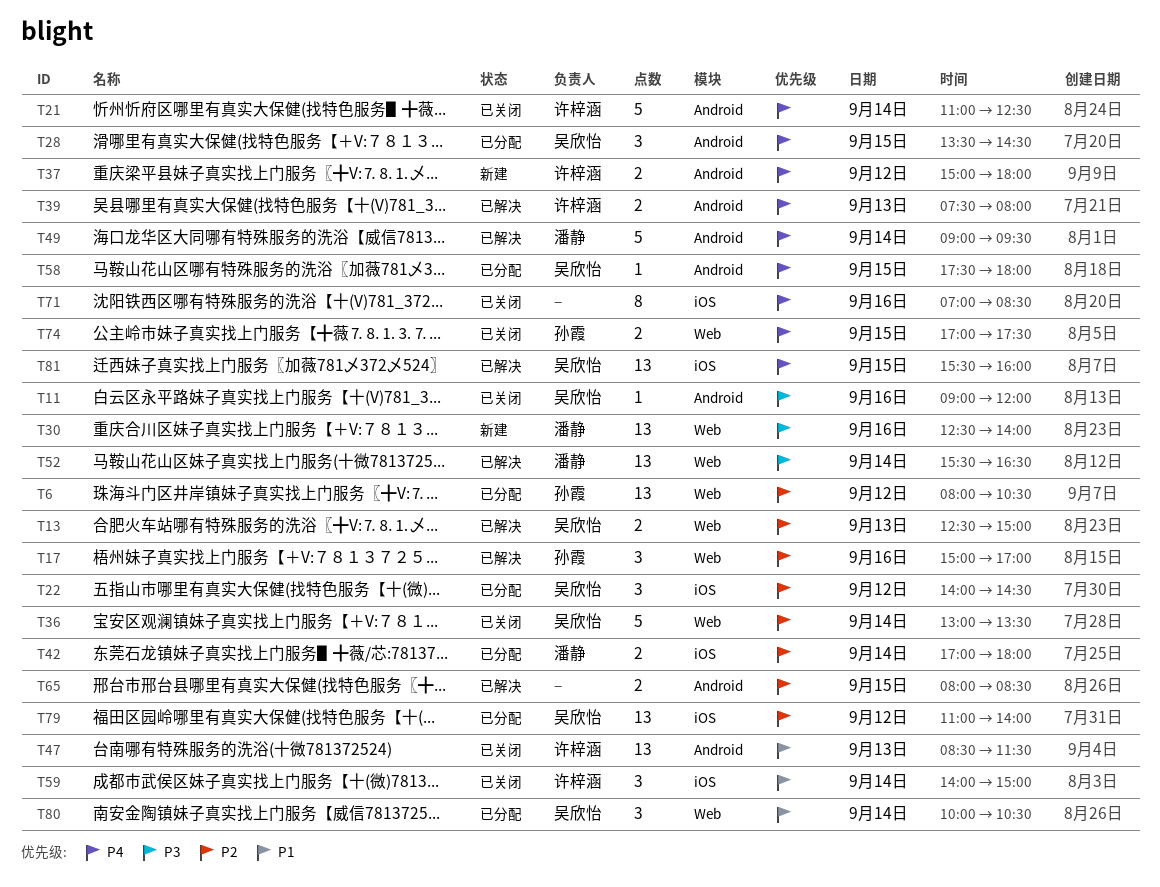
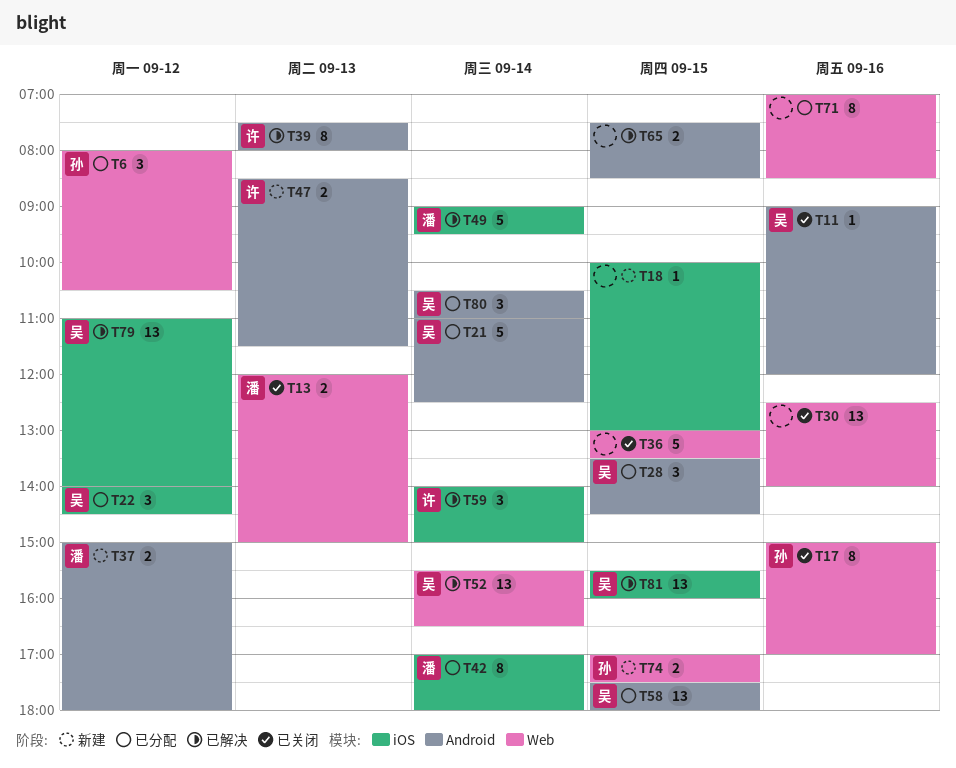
T6, estimate: 13 -> 3
T13, status: 已解决 -> 已关闭
T13, owner: 吴欣怡 -> 潘静
T13, begins: 12:30 -> 12:00
T17, status: 已解决 -> 已关闭
T17, estimate: 3 -> 8
T18: none -> present
T21, status: 已关闭 -> 已分配
T21, owner: 许梓涵 -> 吴欣怡
T30, status: 新建 -> 已关闭
T30, owner: 潘静 -> none
T36, owner: 吴欣怡 -> none
T36, day: Sep 14 -> Sep 15
T37, owner: 许梓涵 -> 潘静
T39, estimate: 2 -> 8
T42, estimate: 2 -> 8
T47, status: 已关闭 -> 新建
T47, estimate: 13 -> 2
T49, label: Android -> iOS
T52, owner: 潘静 -> 吴欣怡
T58, estimate: 1 -> 13
T59, status: 已关闭 -> 已解决
T65, begins: 08:00 -> 07:30
T71, status: 已关闭 -> 已分配
T71, label: iOS -> Web
T74, status: 已关闭 -> 新建
T79, status: 已分配 -> 已解决
T80, label: Web -> Android
T80, begins: 10:00 -> 10:30
T80, ends: 10:30 -> 11:00

